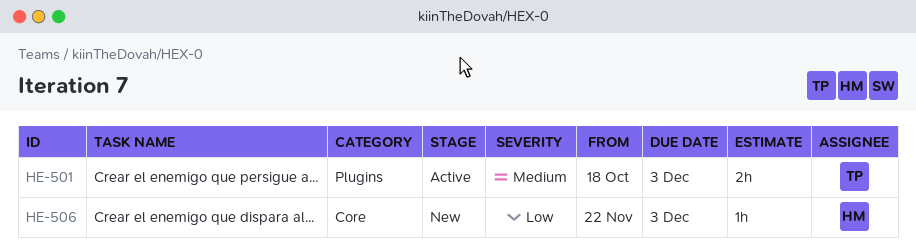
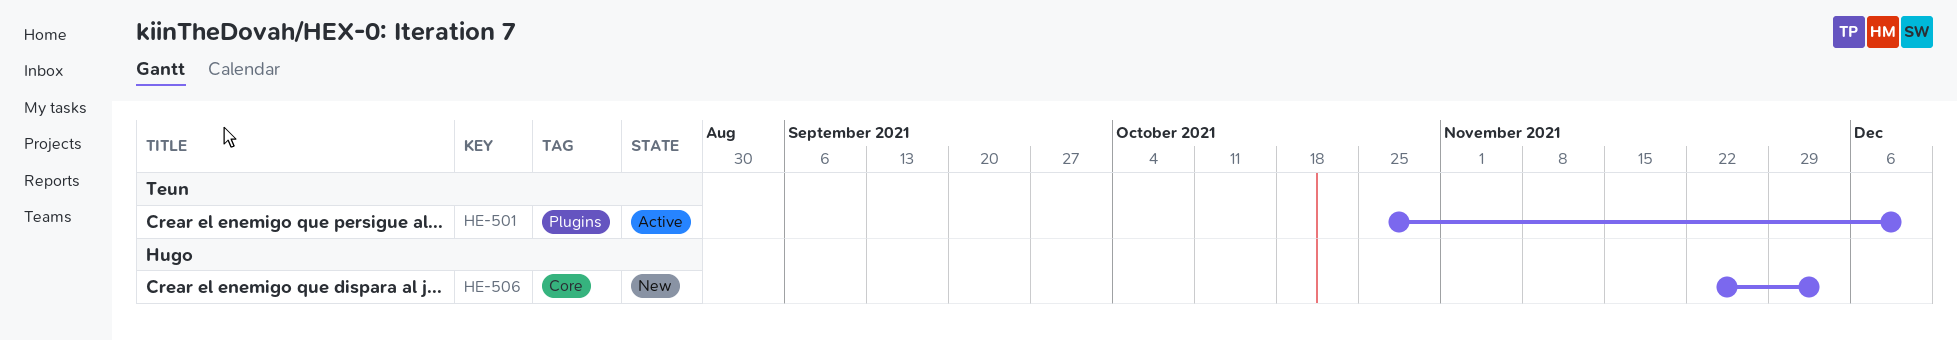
HE-501, start: Oct 18 -> Oct 25
HE-501, due: Dec 3 -> Dec 10

